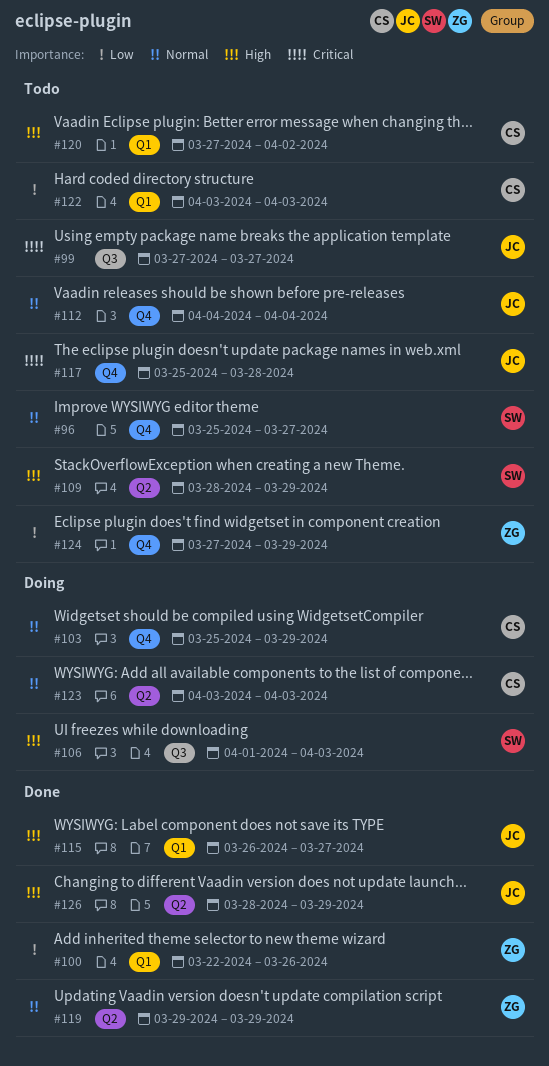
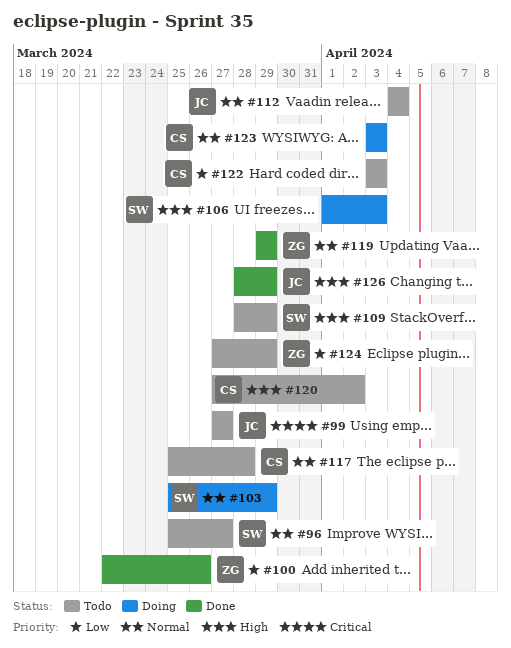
#103, owner: CS -> SW
#115: present -> none
#117, owner: JC -> CS
#117, priority: Critical -> Normal

